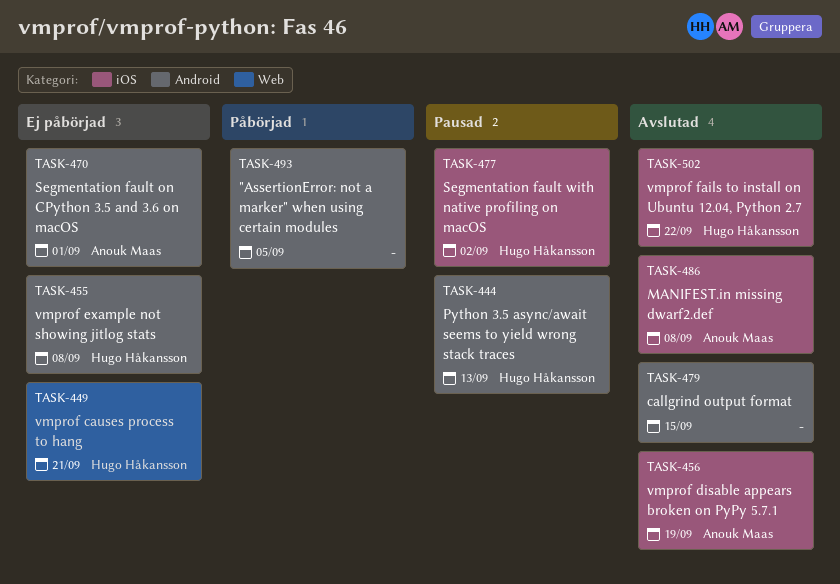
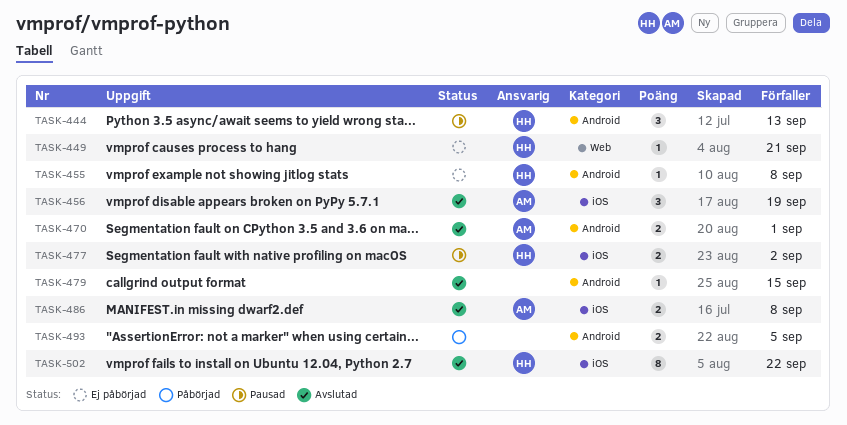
TASK-470, status: Ej påbörjad -> Avslutad

